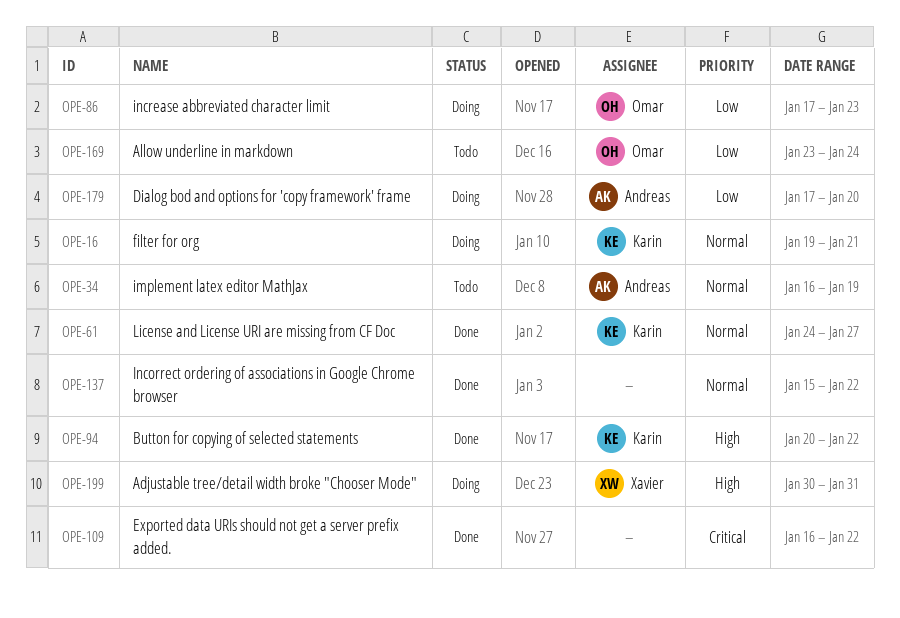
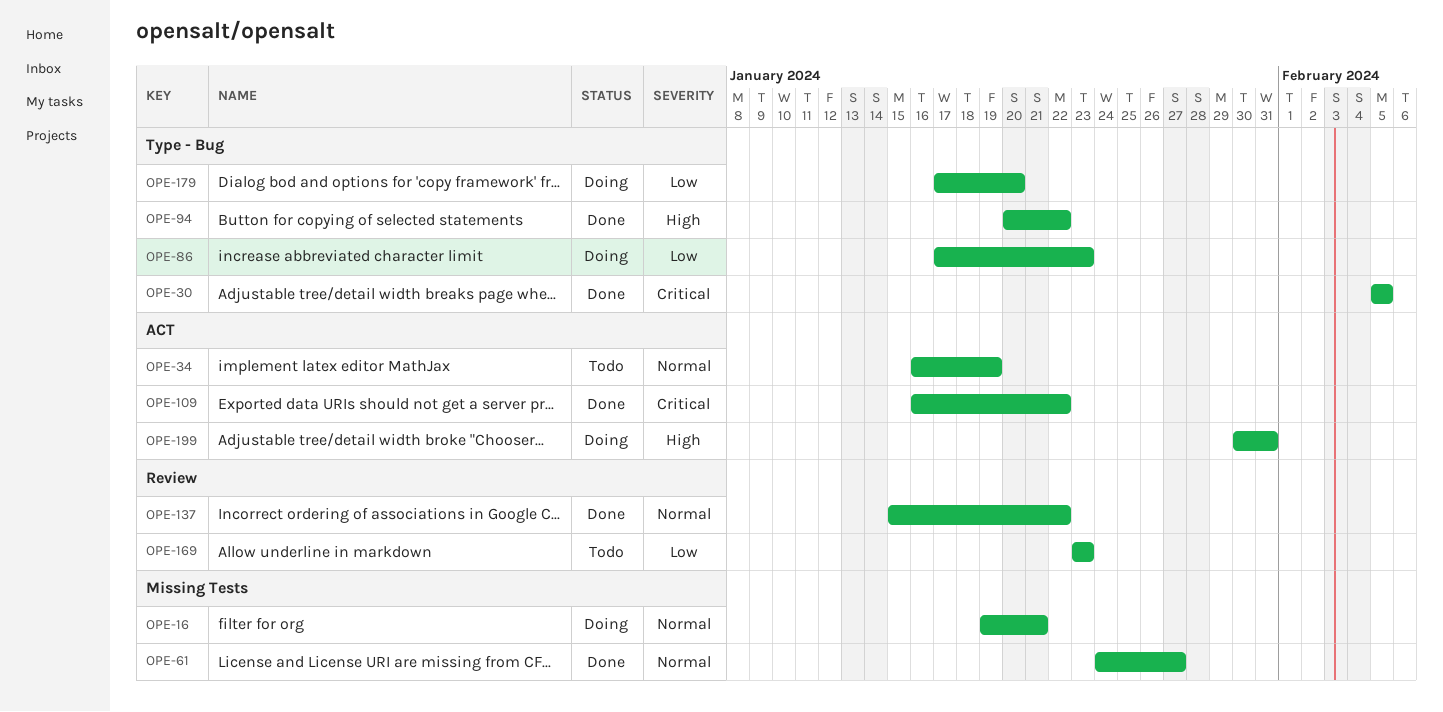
OPE-30: none -> present
OPE-169, due: Jan 24 -> Jan 23

